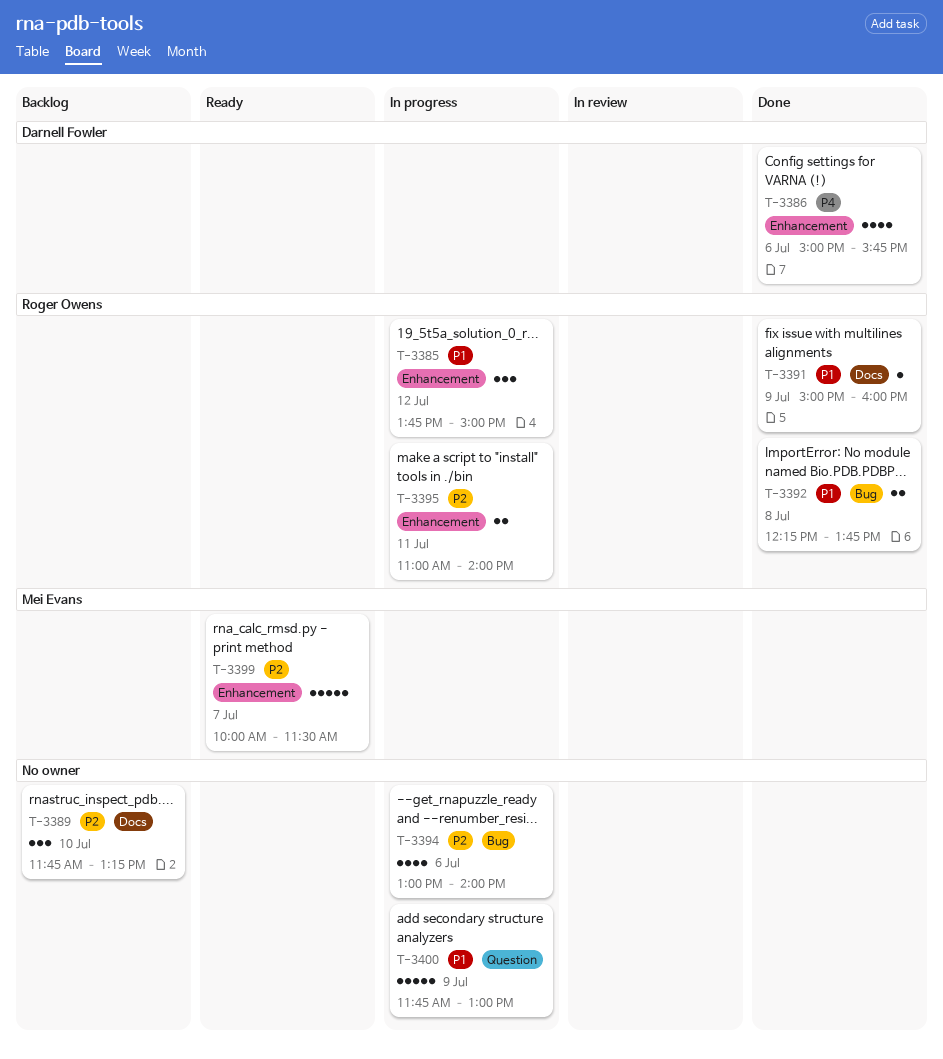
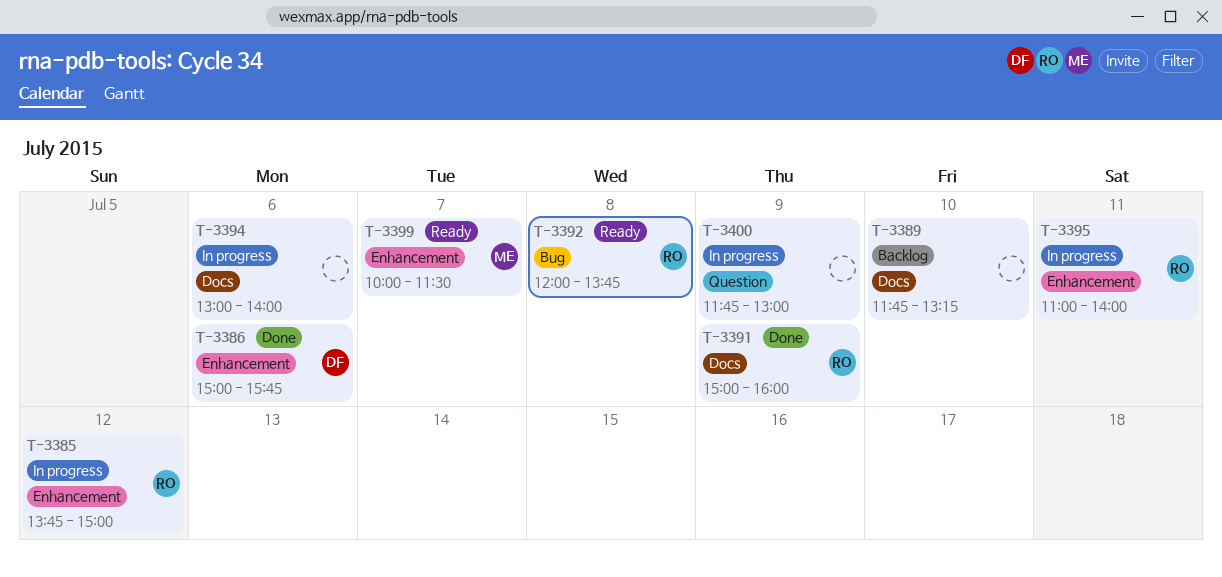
T-3392, status: Done -> Ready
T-3392, begins: 12:15 -> 12:00
T-3394, label: Bug -> Docs

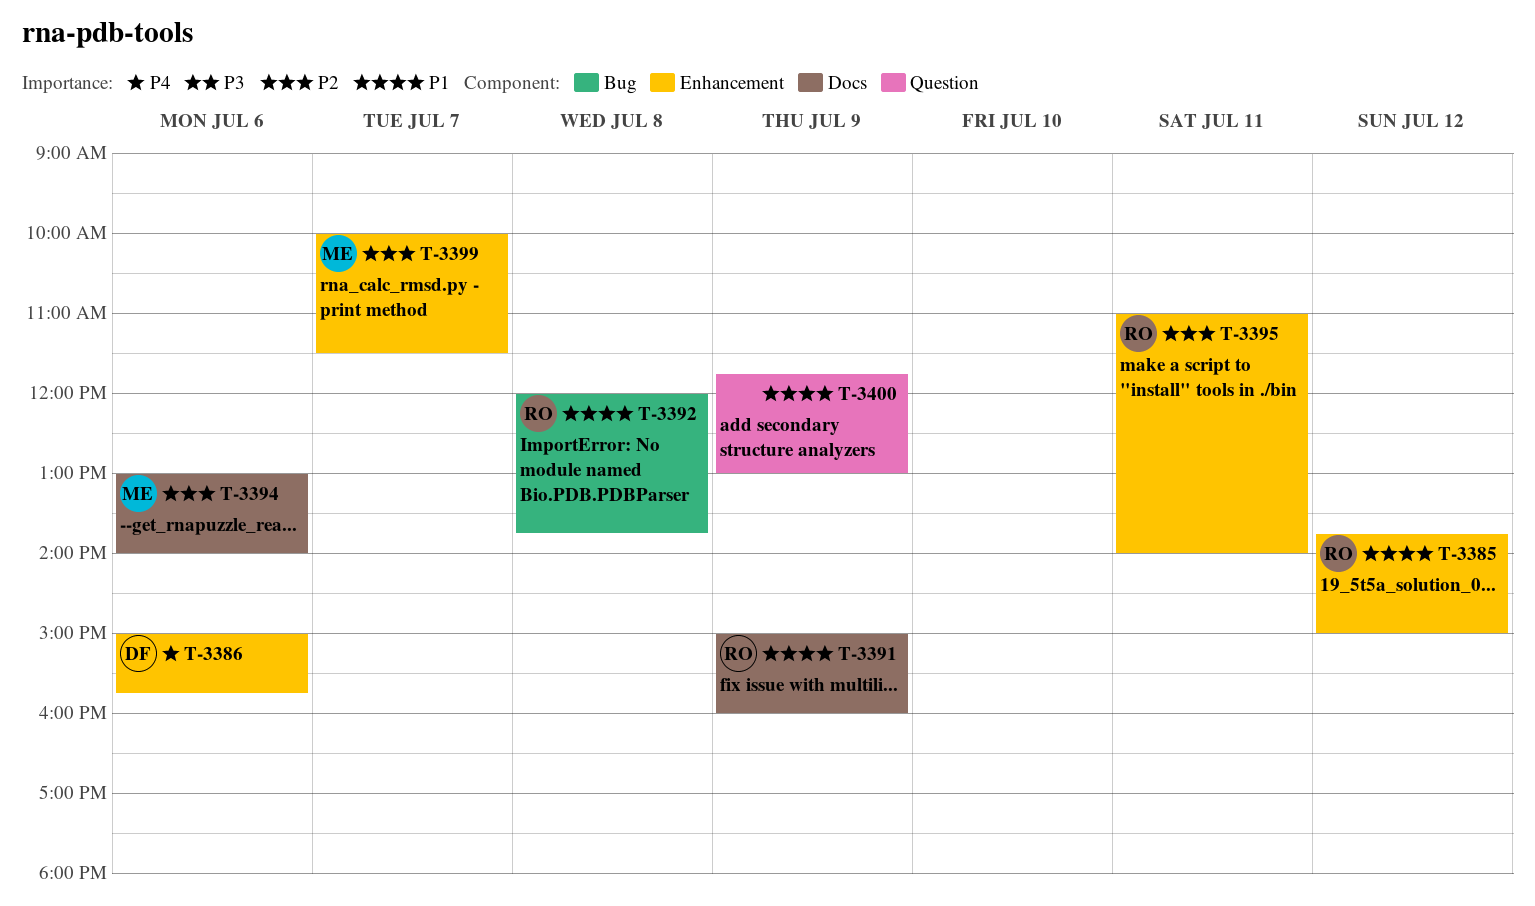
T-3389: present -> none
T-3394, owner: none -> ME

